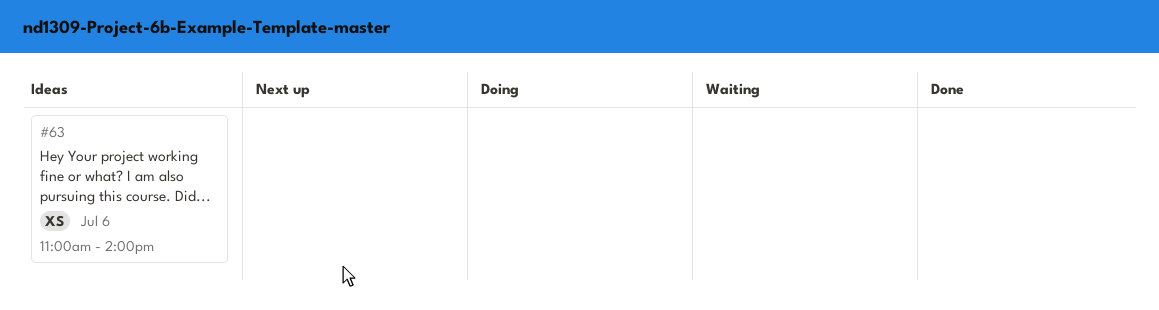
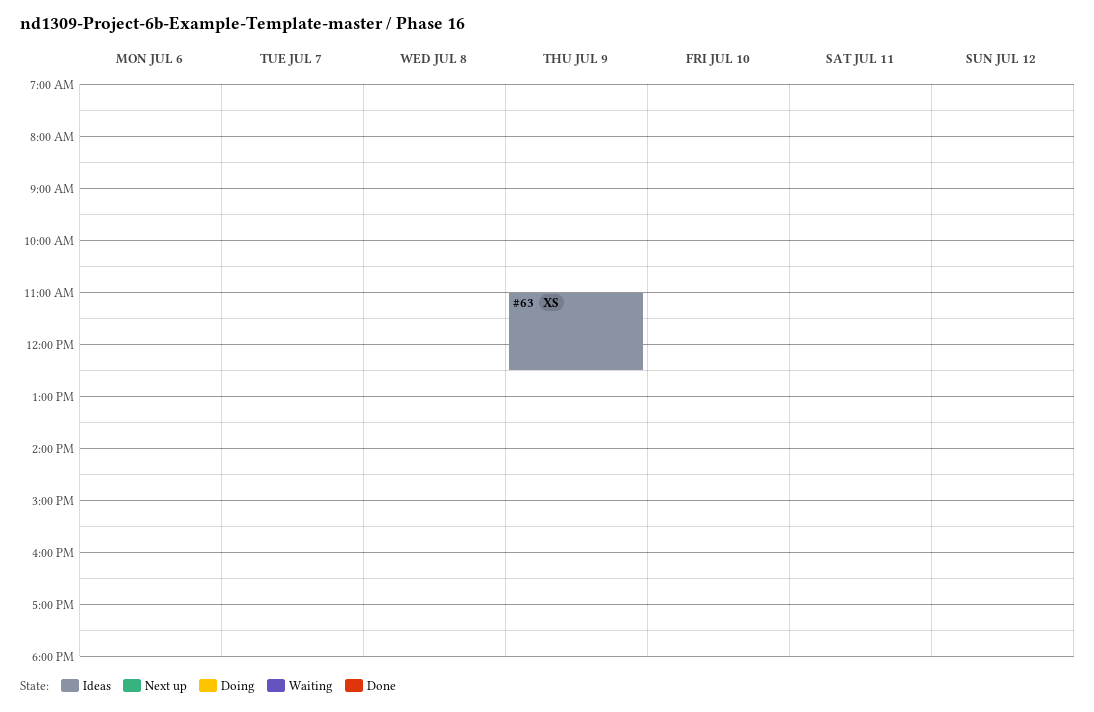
#63, day: Jul 6 -> Jul 9
#63, ends: 14:00 -> 12:30

